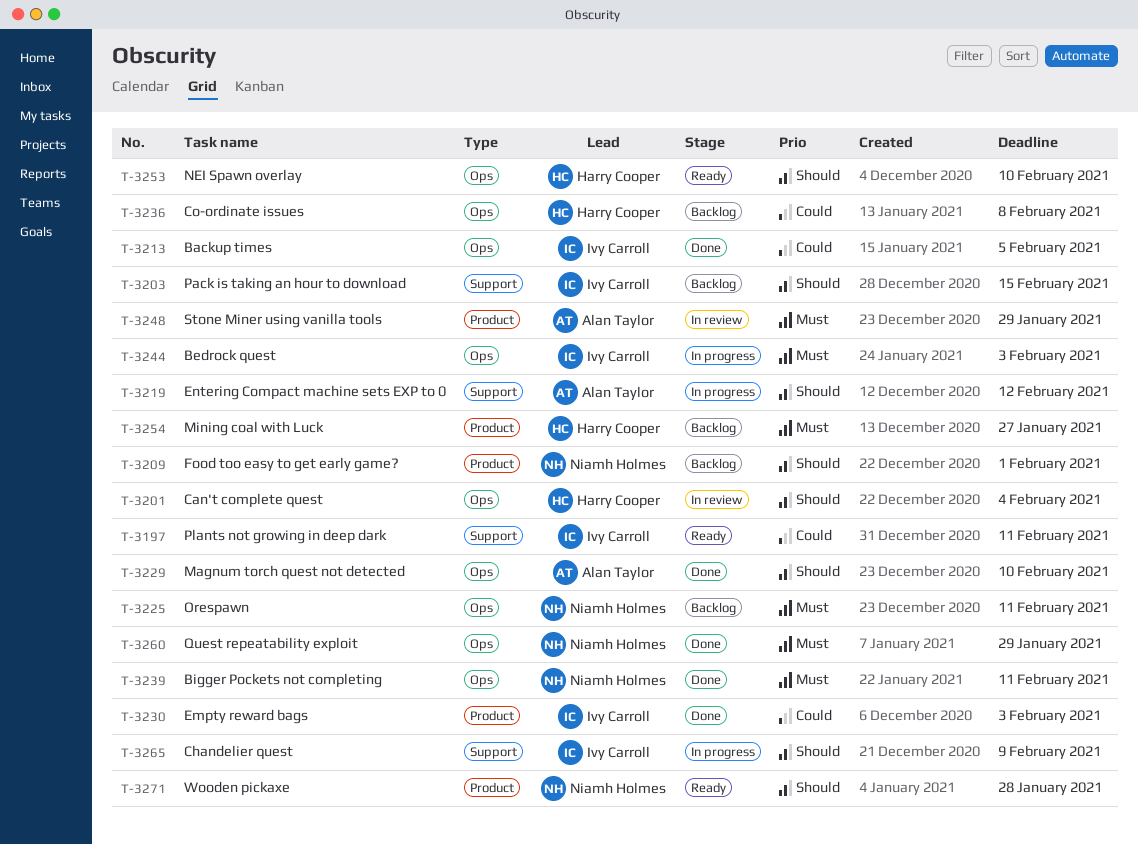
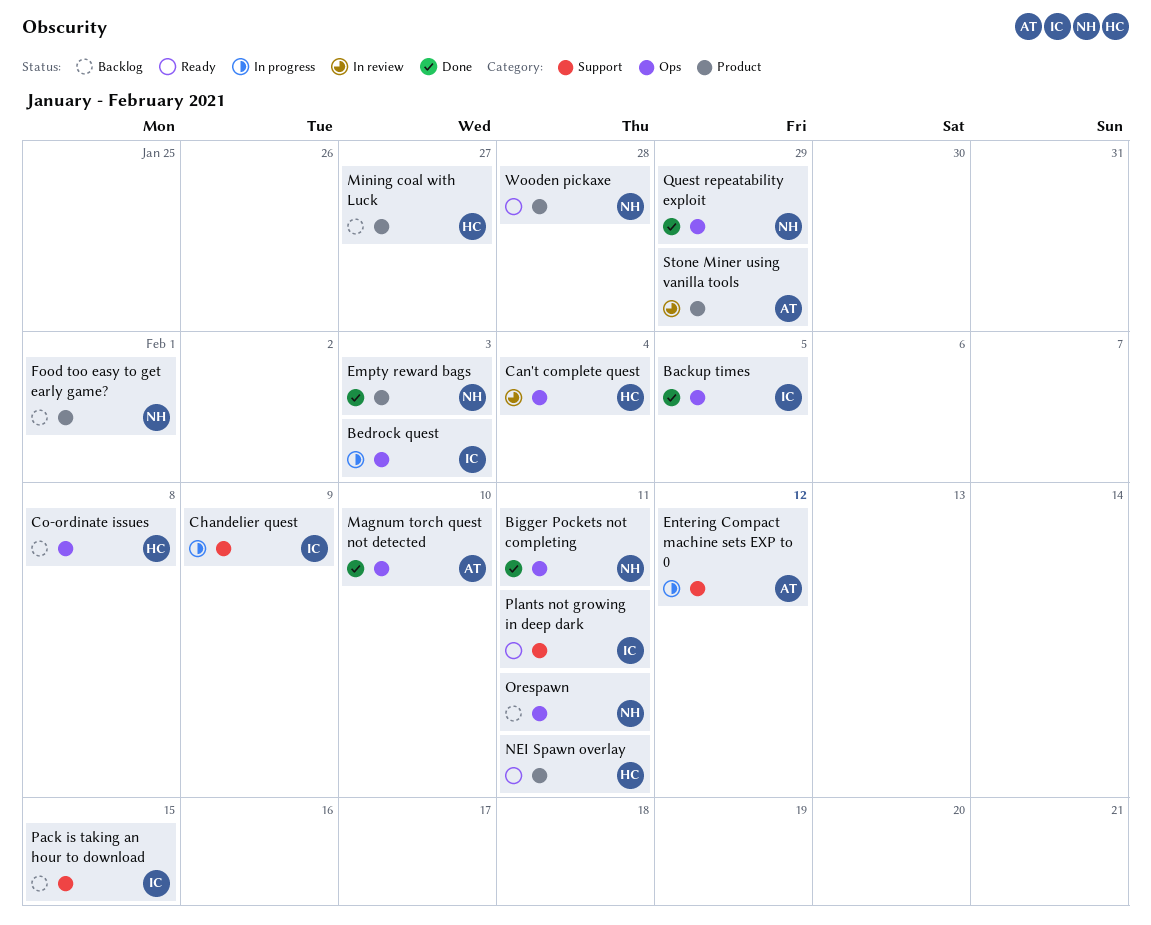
Empty reward bags, owner: Ivy Carroll -> Niamh Holmes
NEI Spawn overlay, label: Ops -> Product
NEI Spawn overlay, due: Feb 10 -> Feb 11

